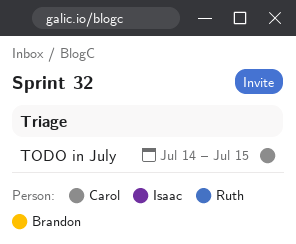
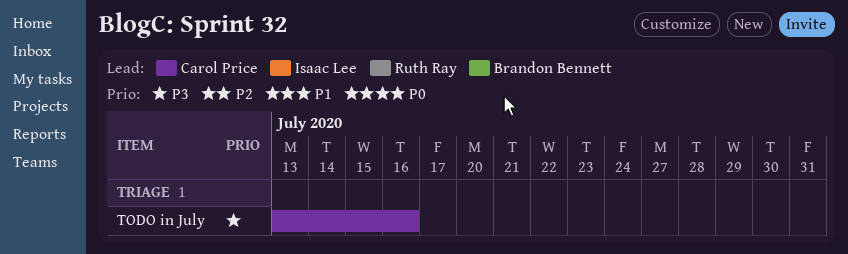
TODO in July, start: Jul 14 -> Jul 13
TODO in July, due: Jul 15 -> Jul 16

